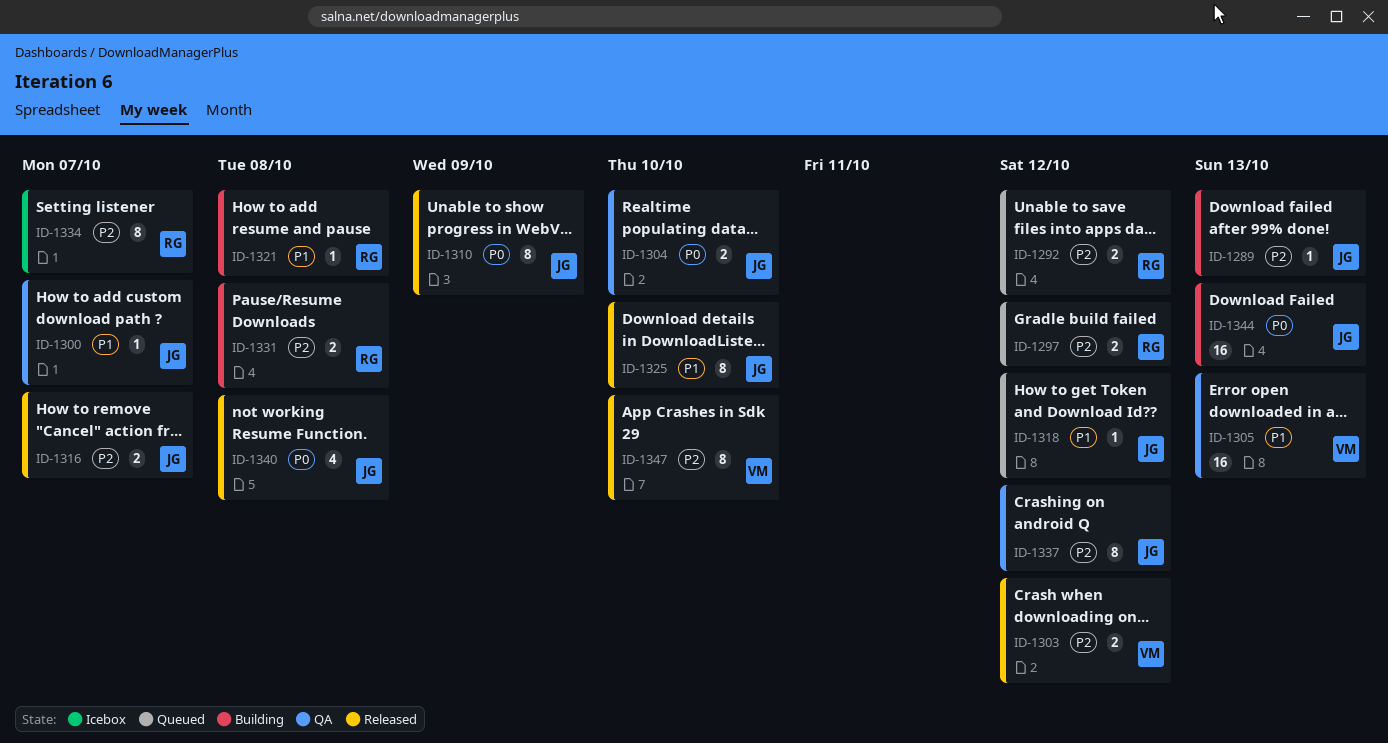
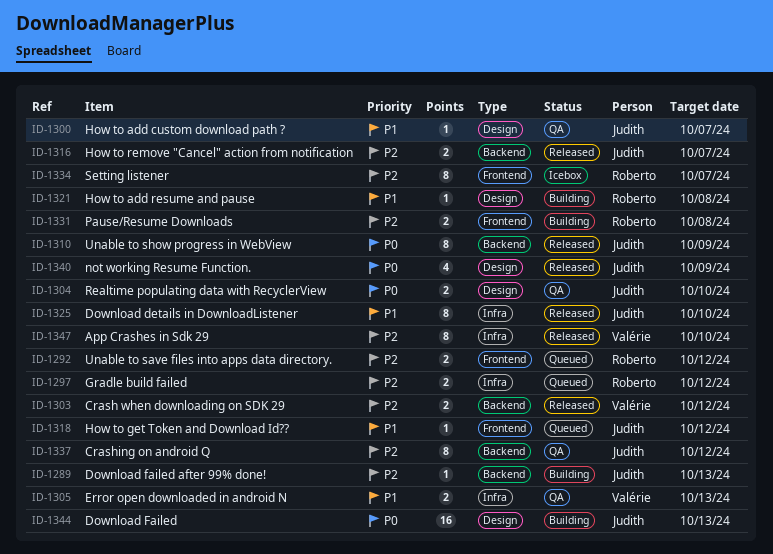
ID-1305, estimate: 16 -> 2
ID-1340, due: Oct 8 -> Oct 9

